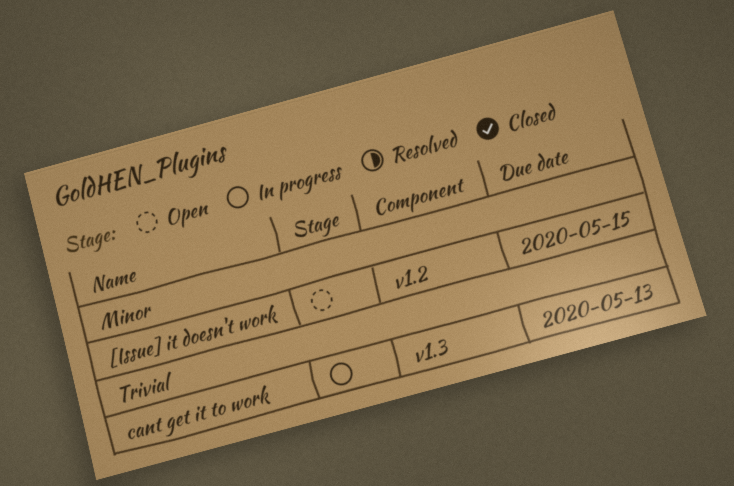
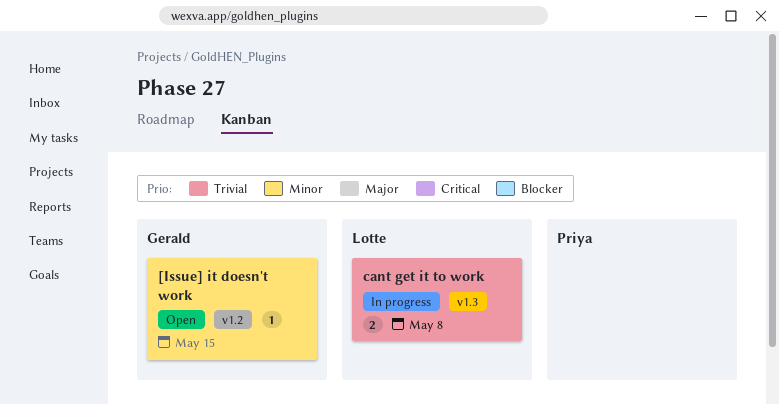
cant get it to work, due: May 13 -> May 8

